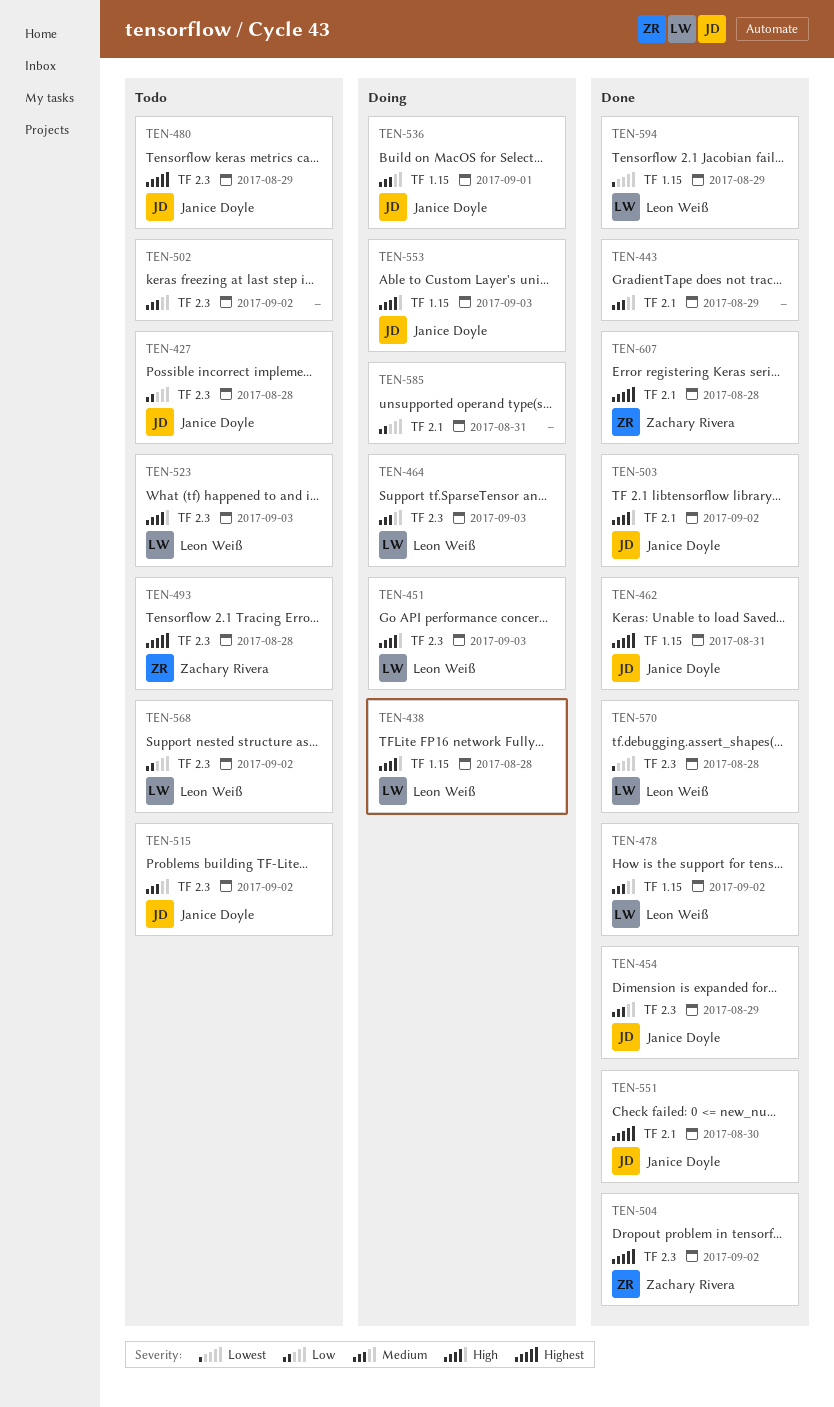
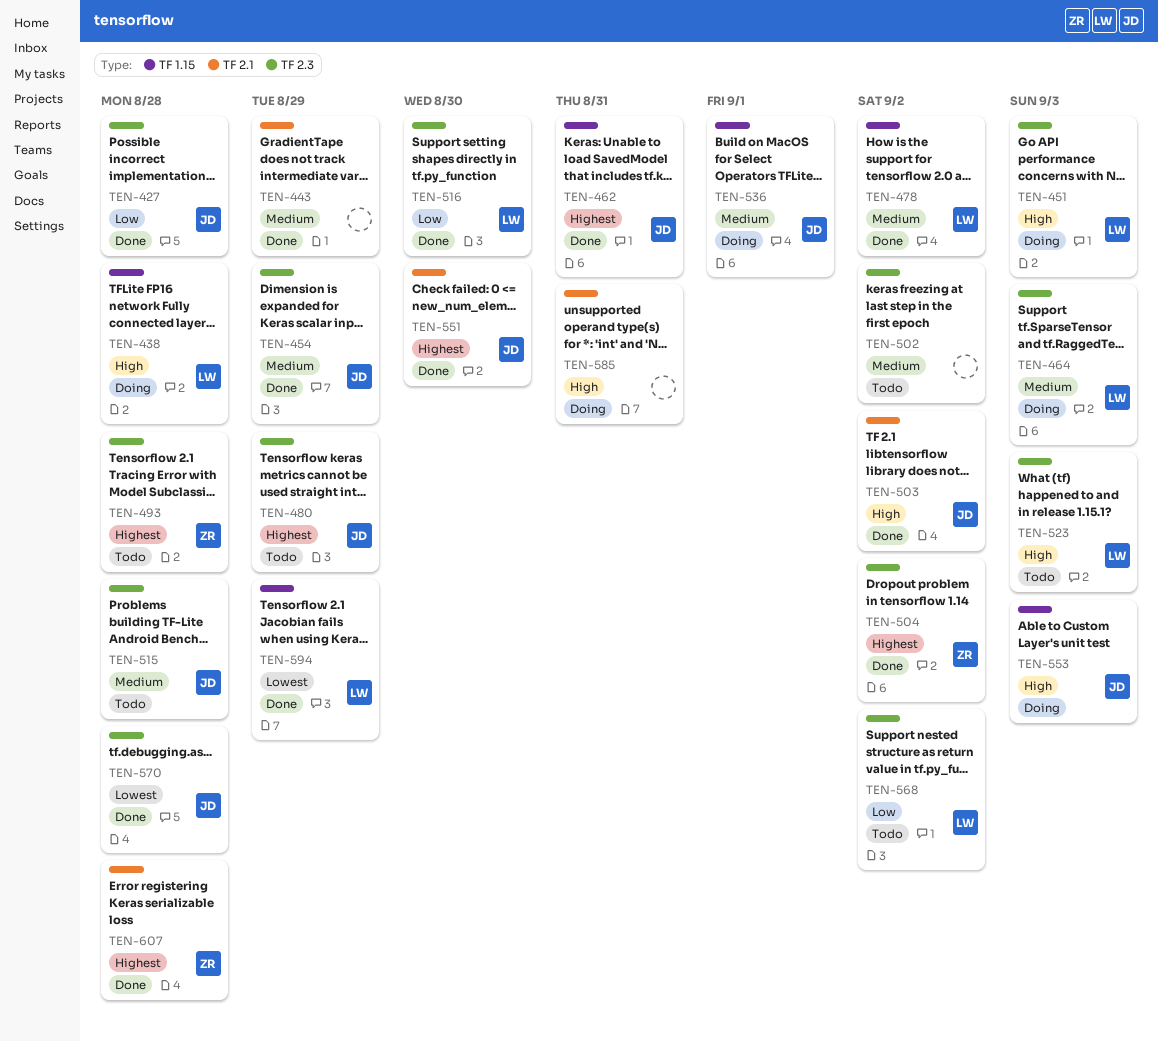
TEN-427, status: Todo -> Done
TEN-515, due: Sep 2 -> Aug 28
TEN-516: none -> present
TEN-570, owner: Leon Weiß -> Janice Doyle
TEN-585, priority: Low -> High

